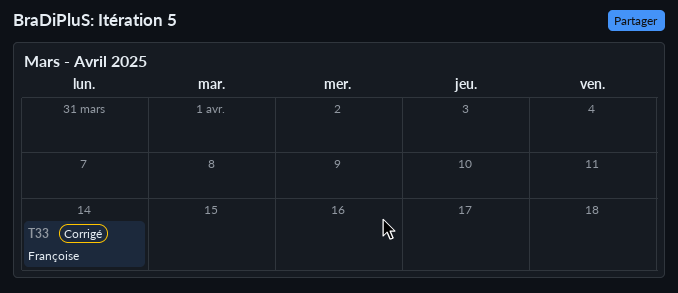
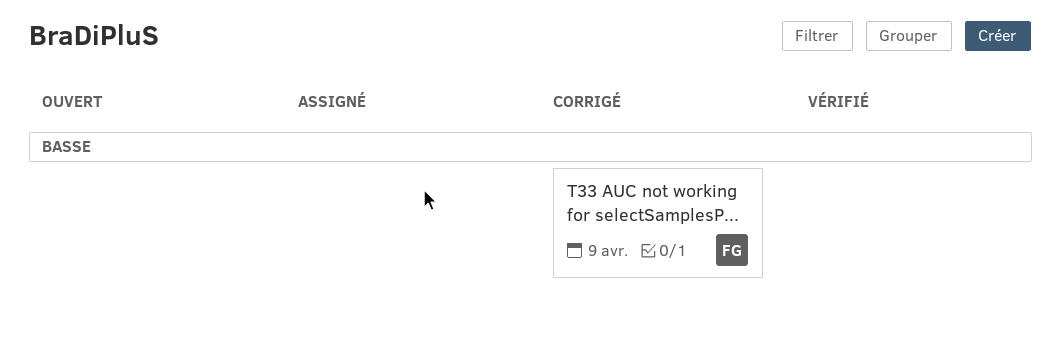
T33, due: Apr 14 -> Apr 9

